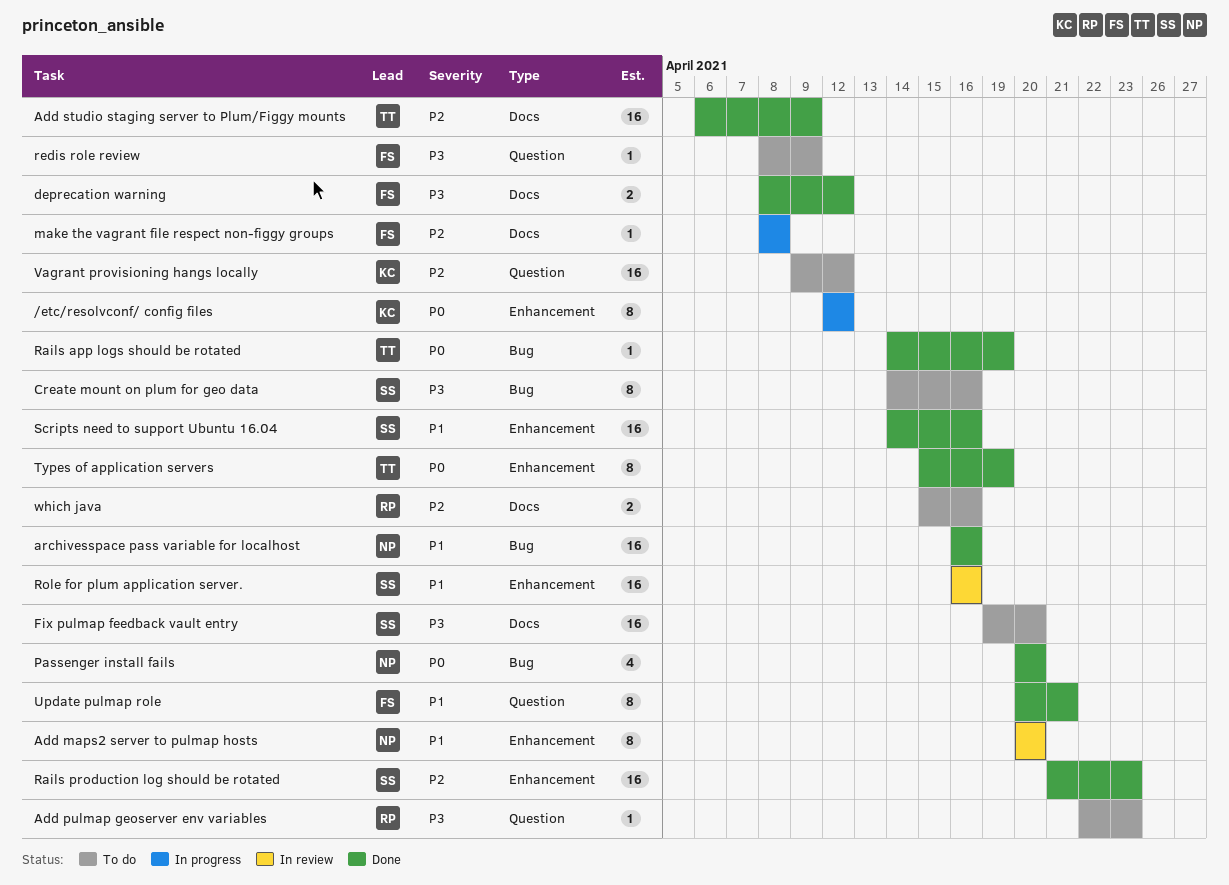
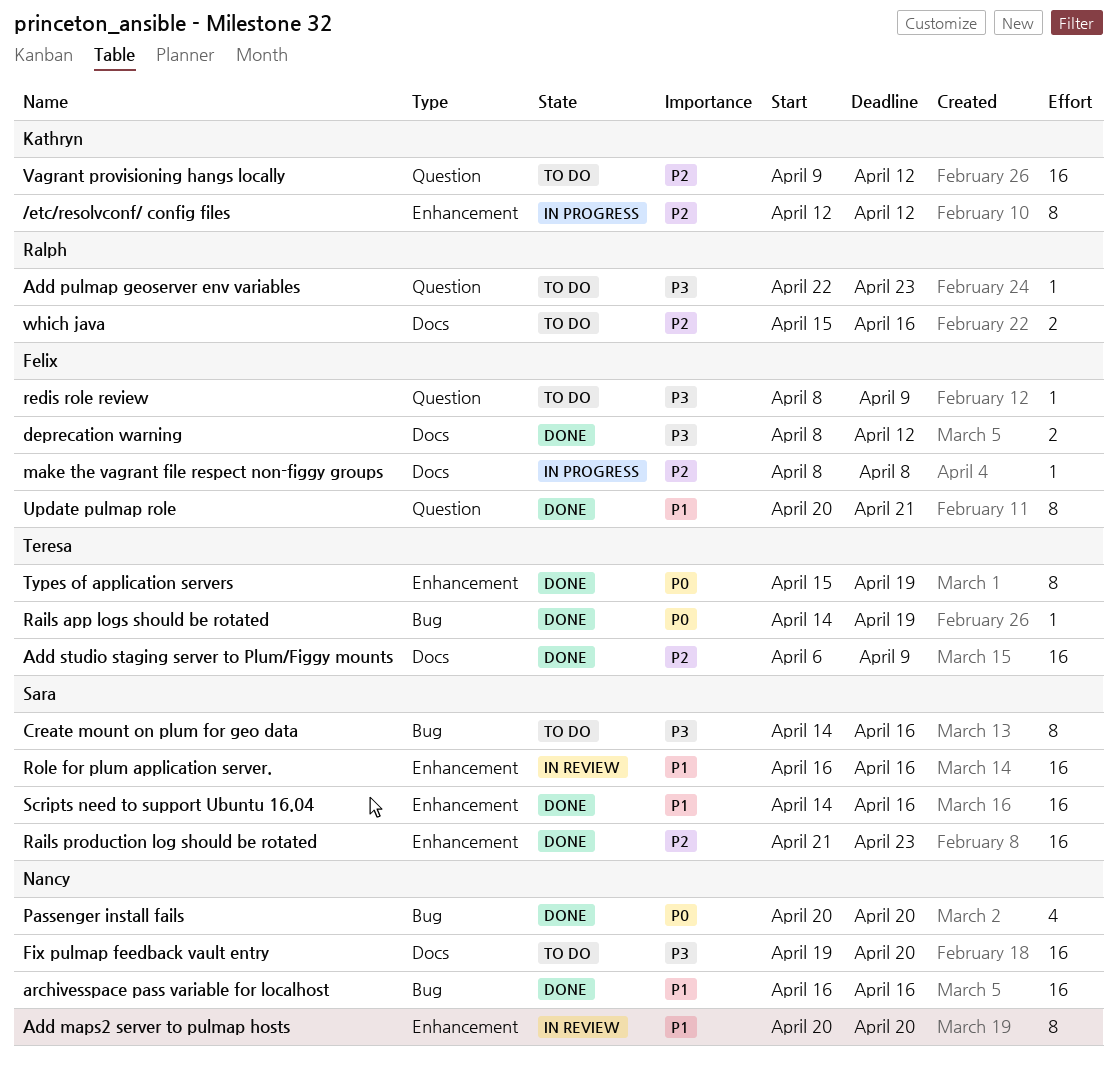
/etc/resolvconf/ config files, priority: P0 -> P2
Fix pulmap feedback vault entry, owner: Sara -> Nancy

